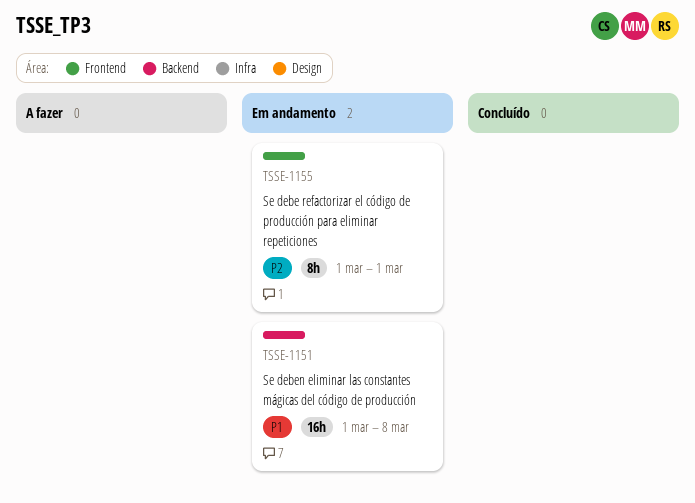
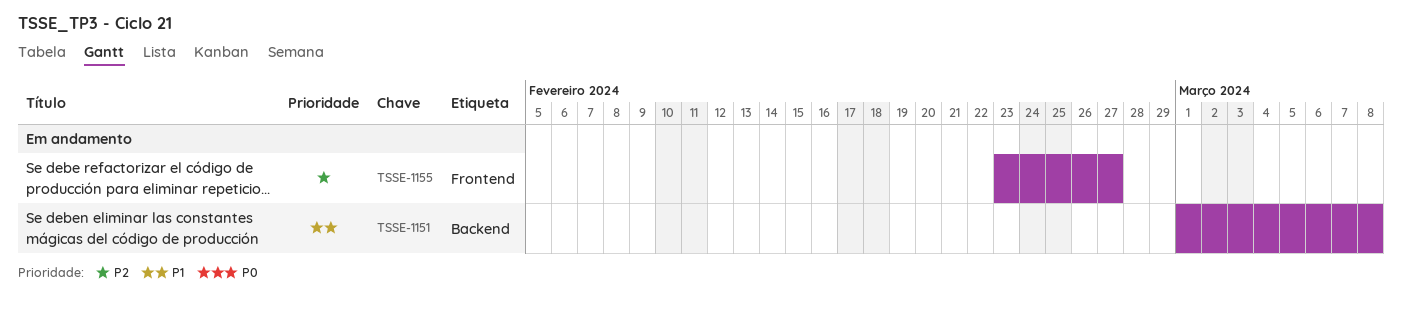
TSSE-1155, start: Mar 1 -> Feb 23
TSSE-1155, due: Mar 1 -> Feb 27

